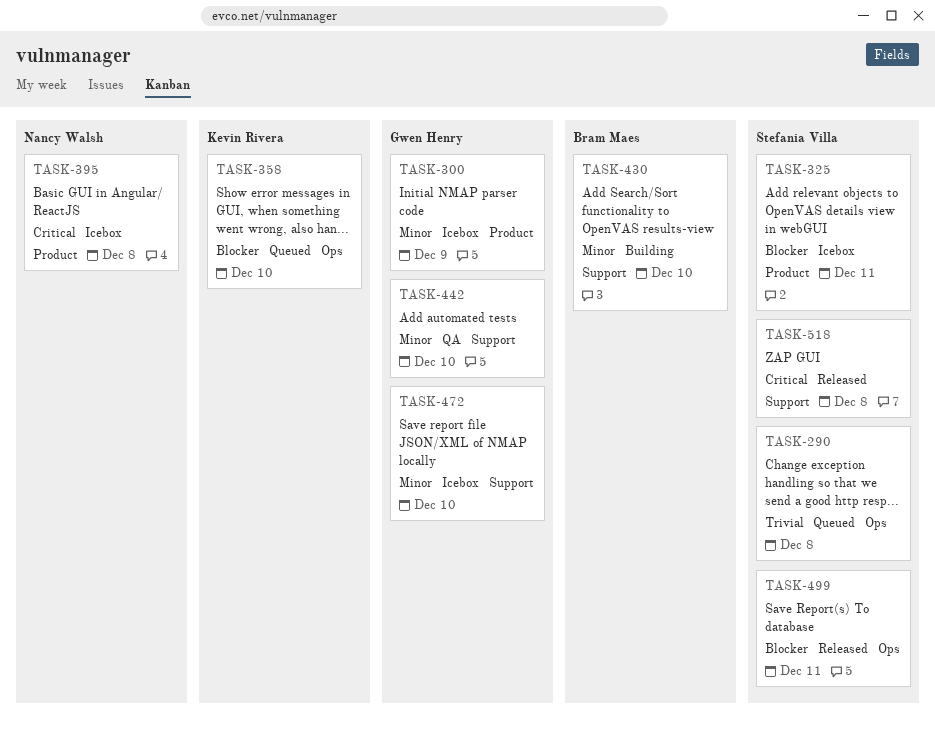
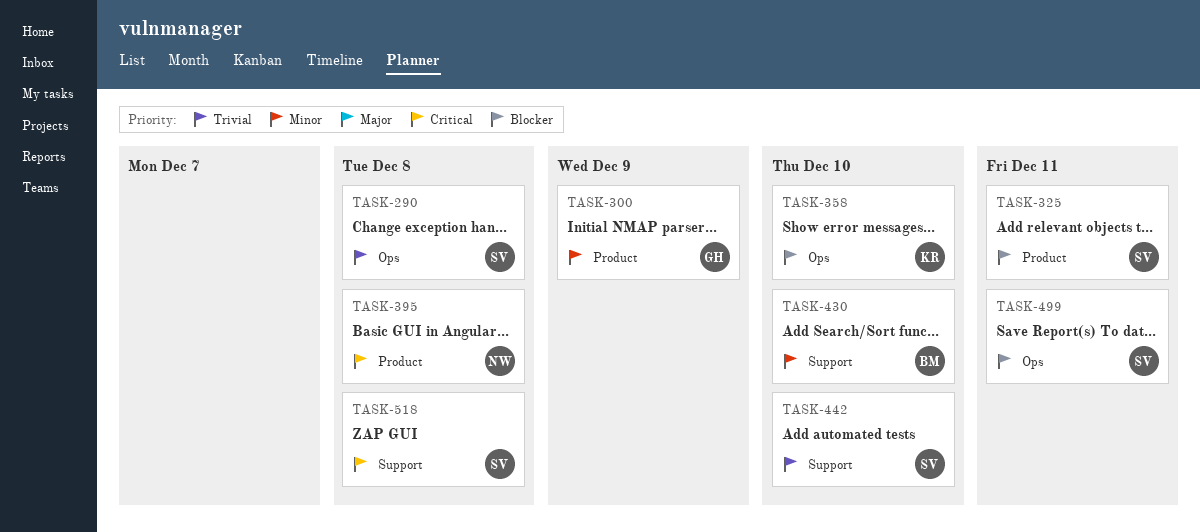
TASK-442, owner: Gwen Henry -> Stefania Villa
TASK-442, priority: Minor -> Trivial
TASK-472: present -> none

